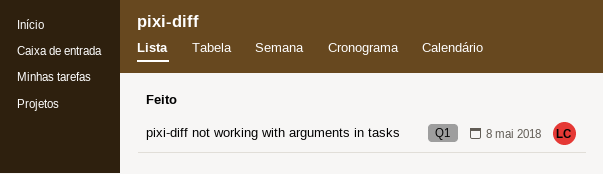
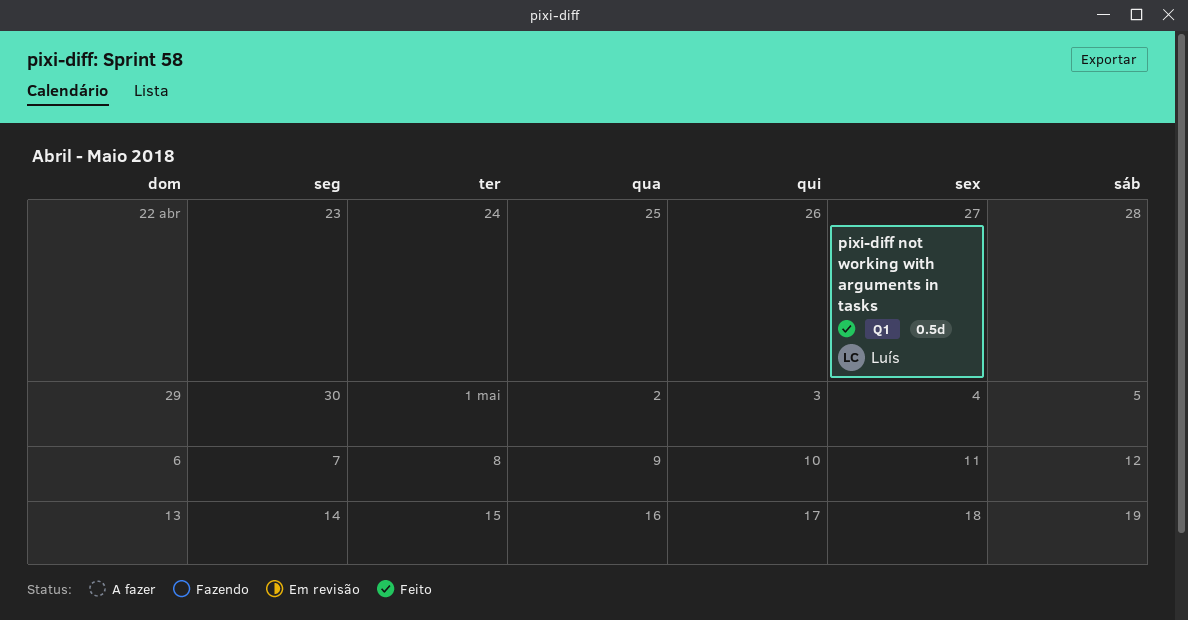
pixi-diff not working with arguments in tasks, due: May 8 -> Apr 27

